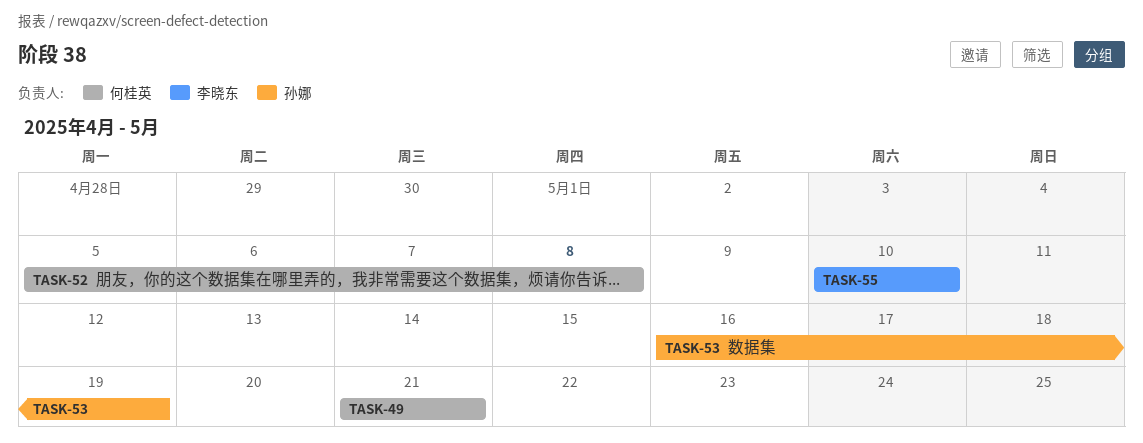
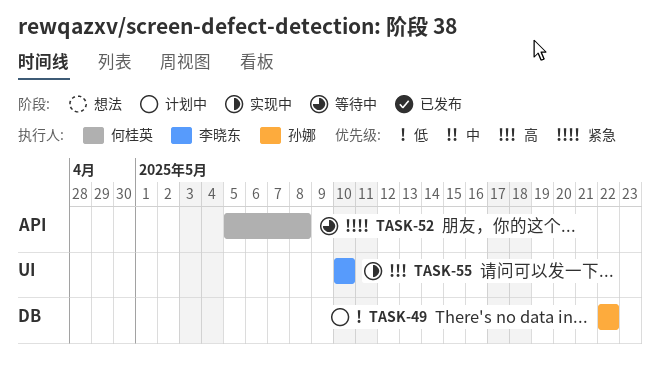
TASK-49, owner: 何桂英 -> 孙娜
TASK-49, start: May 21 -> May 22
TASK-49, due: May 21 -> May 22
TASK-53: present -> none

